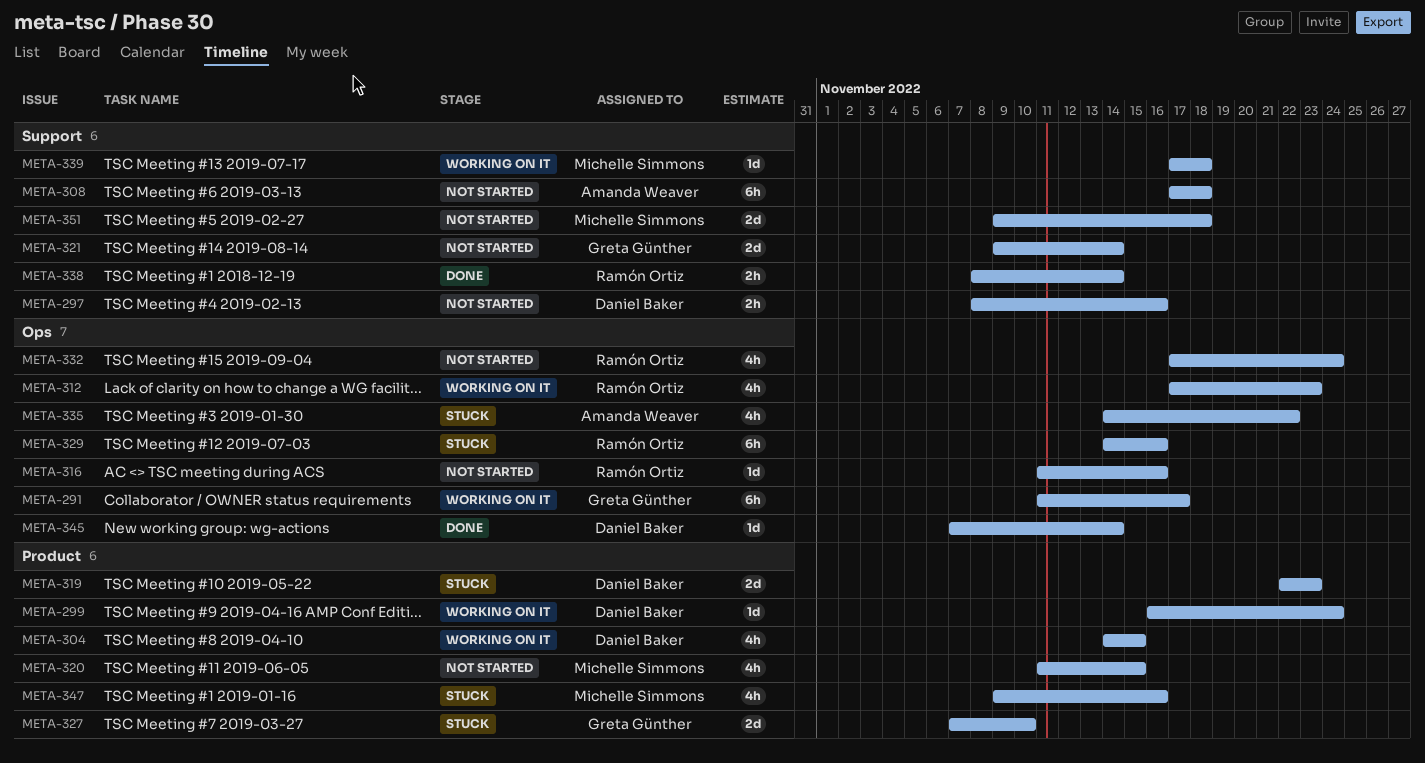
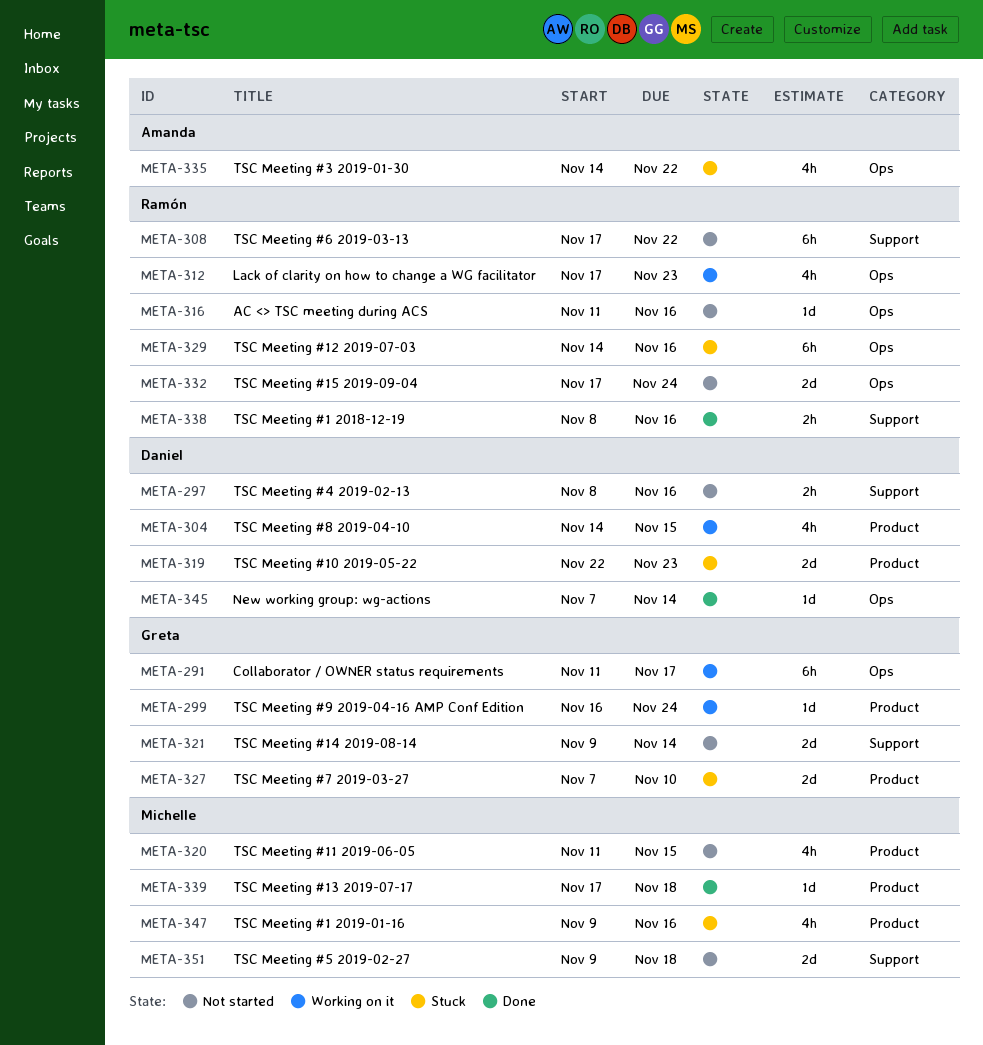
META-299, owner: Daniel Baker -> Greta Günther
META-308, owner: Amanda Weaver -> Ramón Ortiz
META-308, due: Nov 18 -> Nov 22
META-332, estimate: 4h -> 2d
META-338, due: Nov 14 -> Nov 16
META-339, status: Working on it -> Done
META-339, label: Support -> Product

